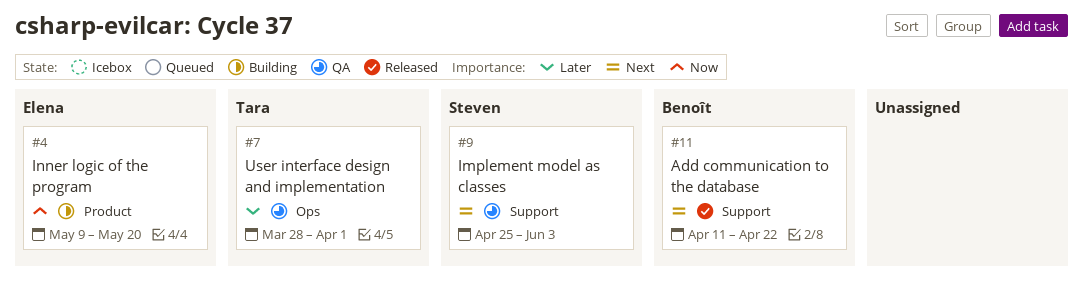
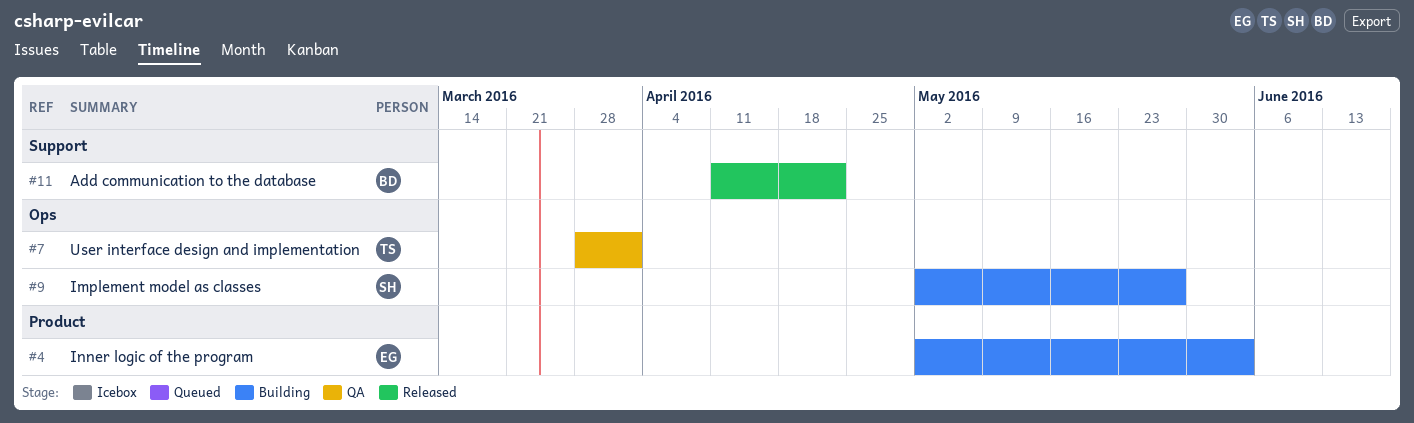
#4, start: May 9 -> May 2
#4, due: May 20 -> Jun 3
#9, status: QA -> Building
#9, label: Support -> Ops
#9, start: Apr 25 -> May 2
#9, due: Jun 3 -> May 27

